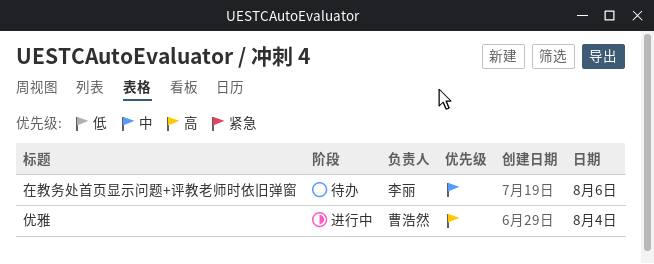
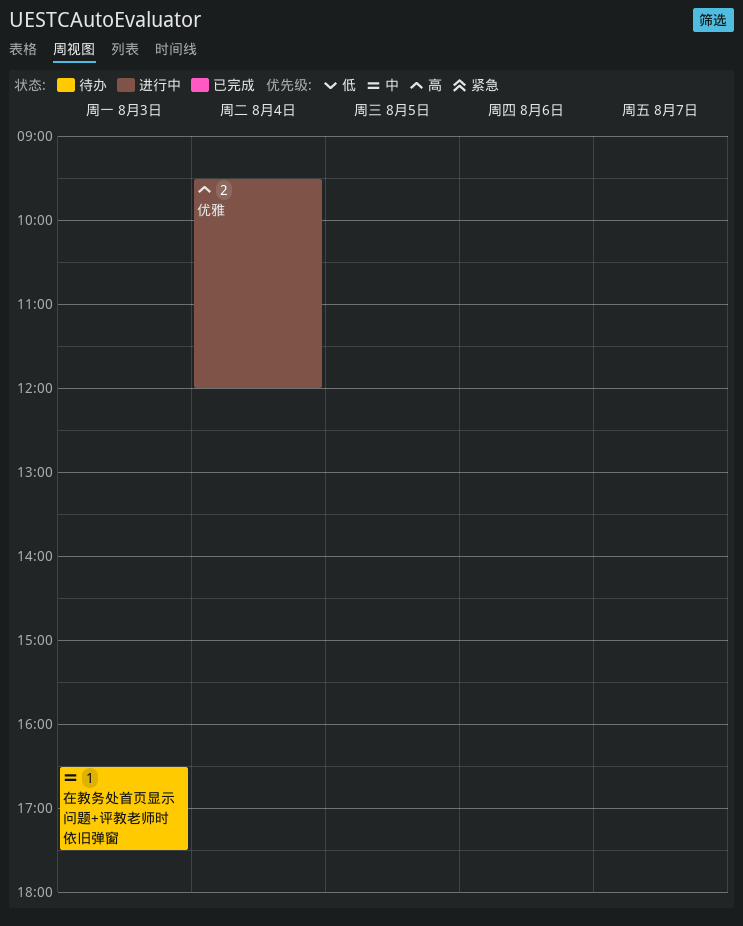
在教务处首页显示问题+评教老师时依旧弹窗, day: Aug 6 -> Aug 3

